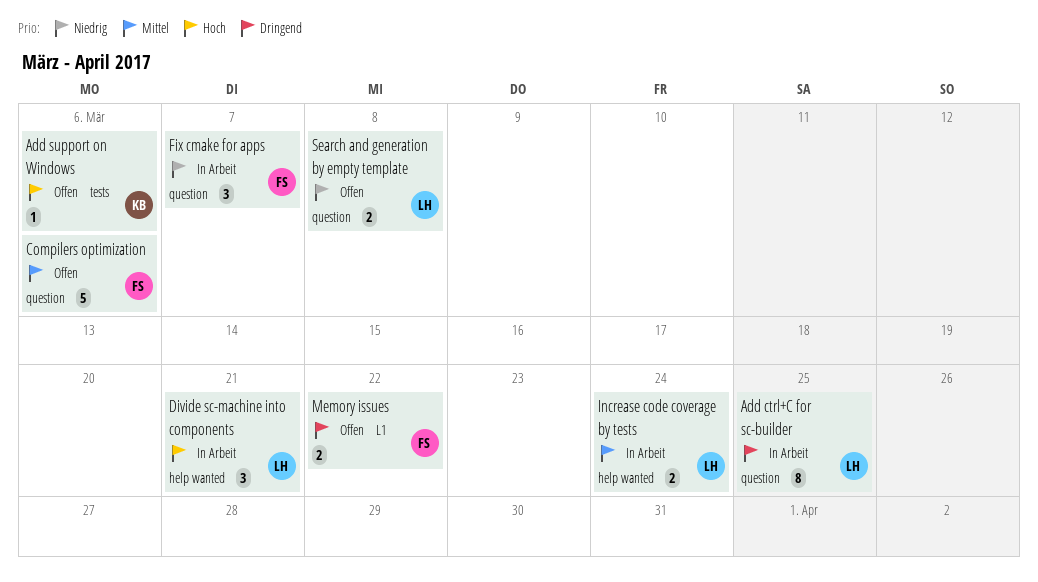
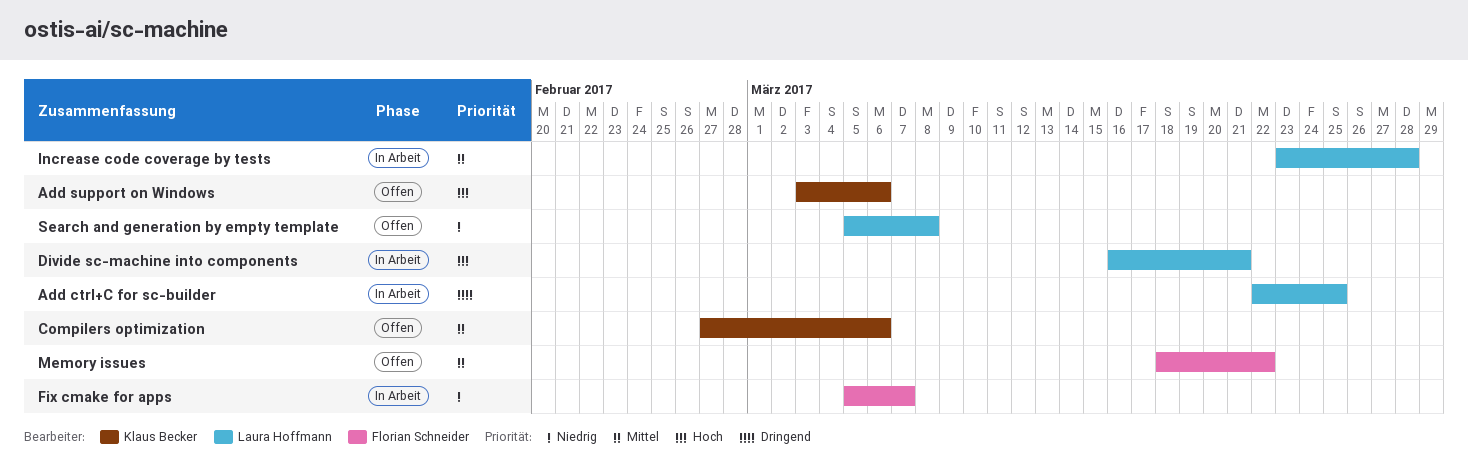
Compilers optimization, owner: Florian Schneider -> Klaus Becker
Increase code coverage by tests, due: Mar 24 -> Mar 28
Memory issues, priority: Dringend -> Mittel

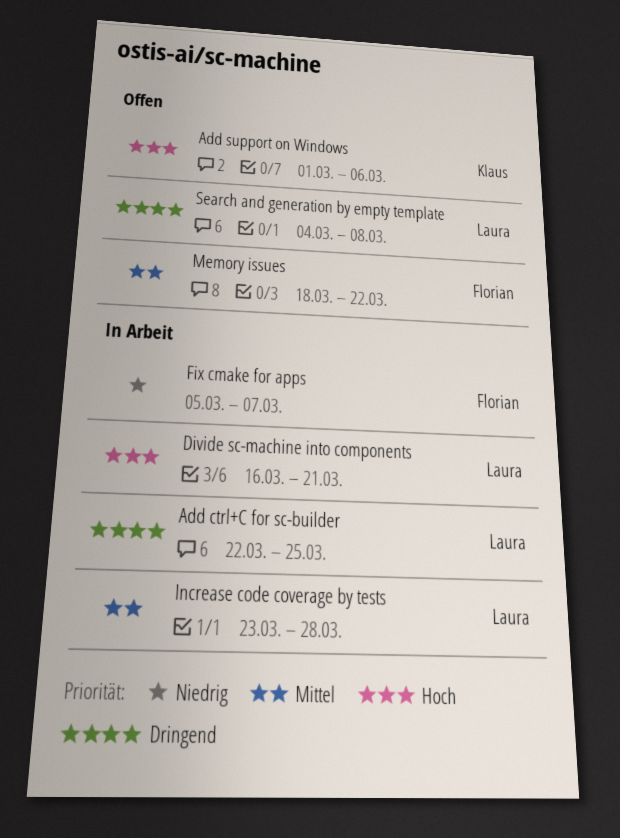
Add support on Windows, start: Mar 3 -> Mar 1
Compilers optimization: present -> none
Search and generation by empty template, priority: Niedrig -> Dringend
Search and generation by empty template, start: Mar 5 -> Mar 4

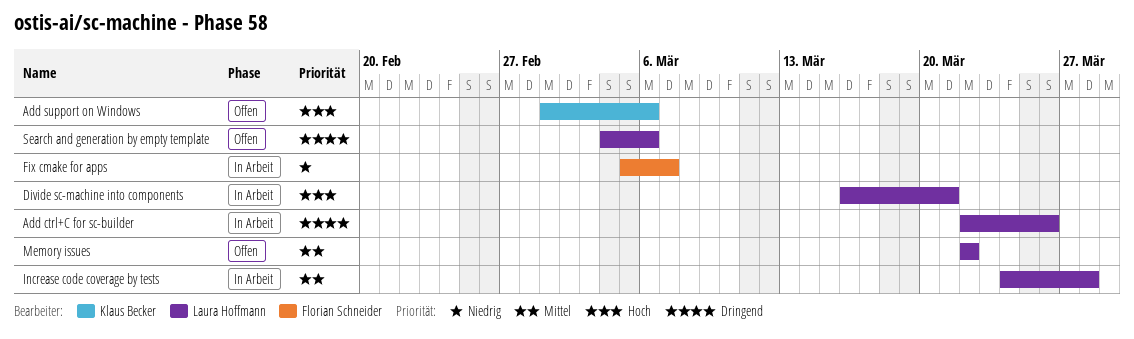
Add ctrl+C for sc-builder, due: Mar 25 -> Mar 26
Increase code coverage by tests, start: Mar 23 -> Mar 24
Memory issues, owner: Florian Schneider -> Laura Hoffmann
Memory issues, start: Mar 18 -> Mar 22
Search and generation by empty template, due: Mar 8 -> Mar 6

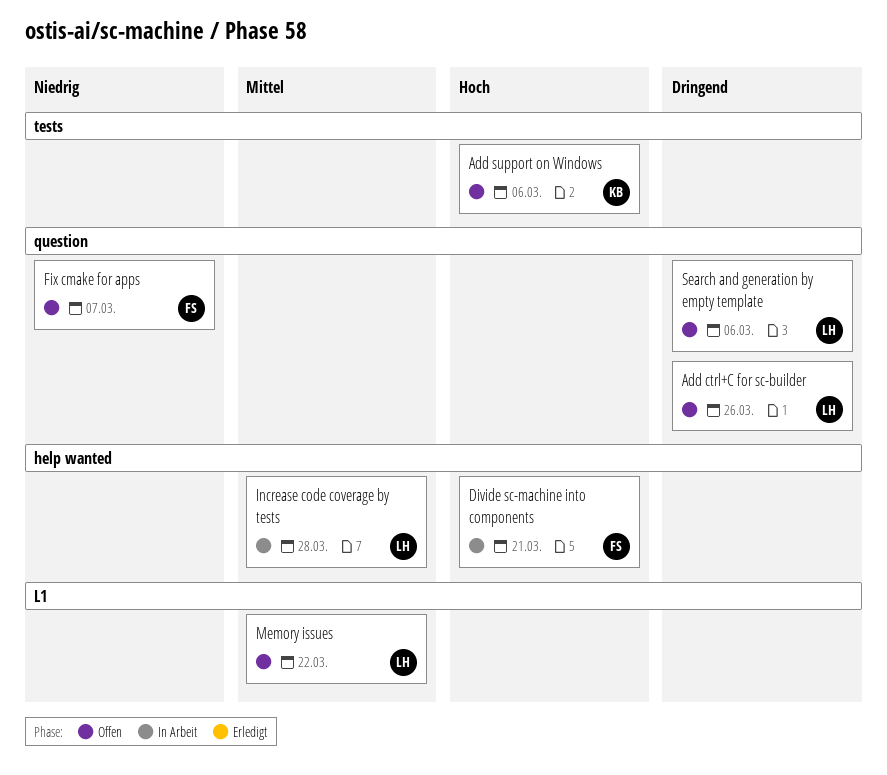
Add ctrl+C for sc-builder, status: In Arbeit -> Offen
Divide sc-machine into components, owner: Laura Hoffmann -> Florian Schneider
Fix cmake for apps, status: In Arbeit -> Offen

